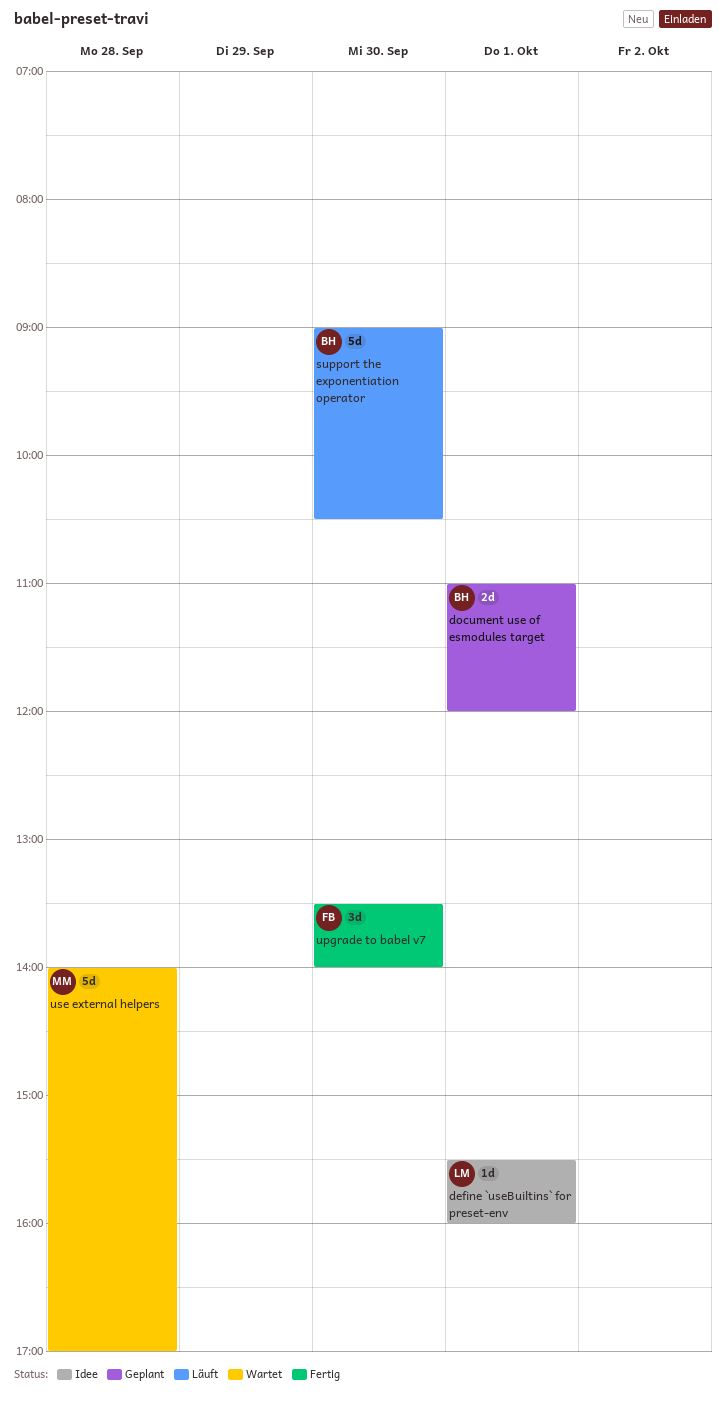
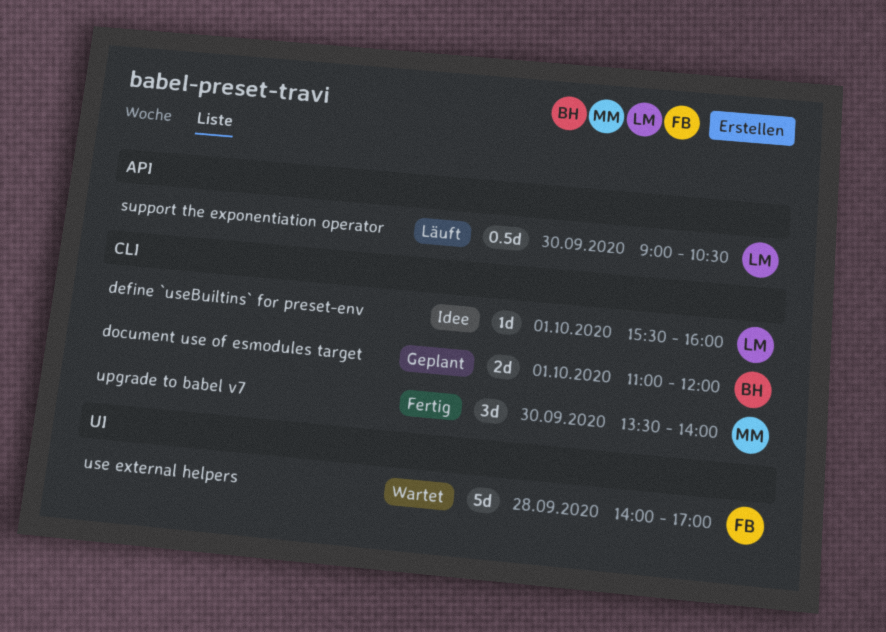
support the exponentiation operator, owner: BH -> LM
support the exponentiation operator, estimate: 5d -> 0.5d
upgrade to babel v7, owner: FB -> MM
use external helpers, owner: MM -> FB

